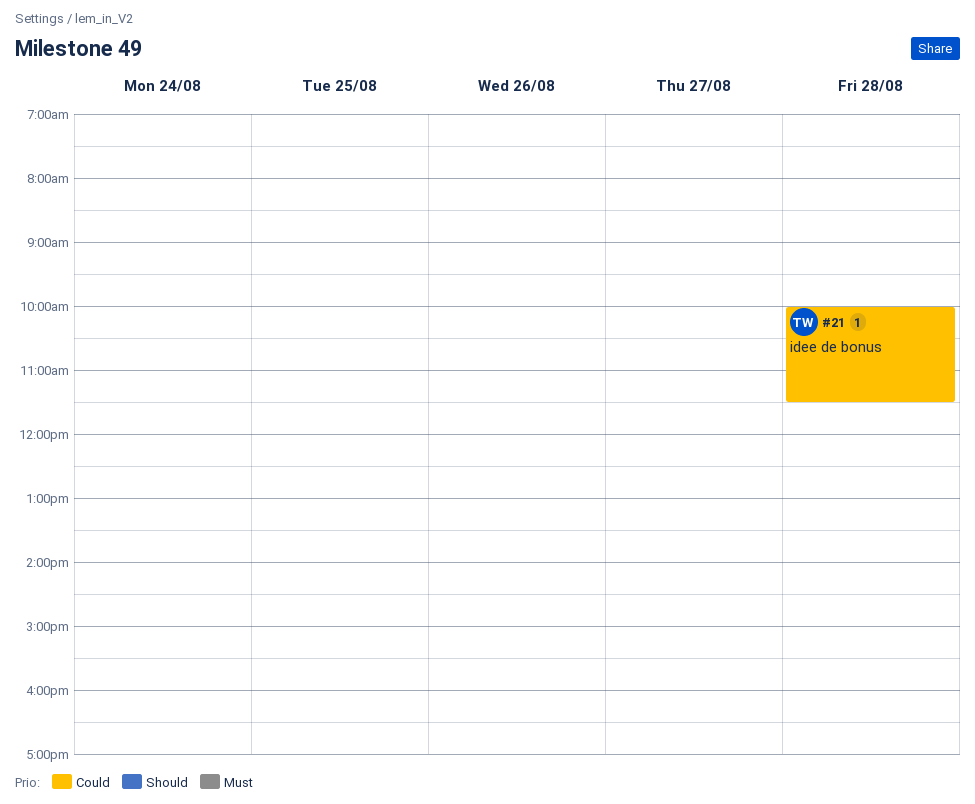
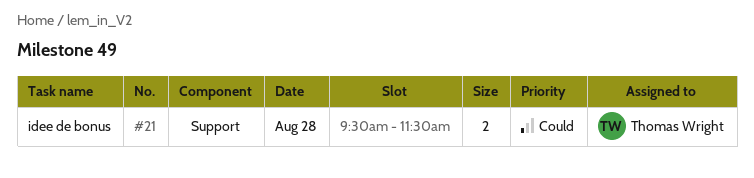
#21, estimate: 1 -> 2
#21, begins: 10:00 -> 09:30

